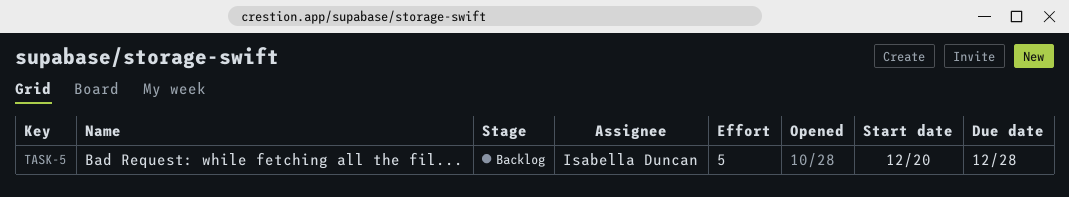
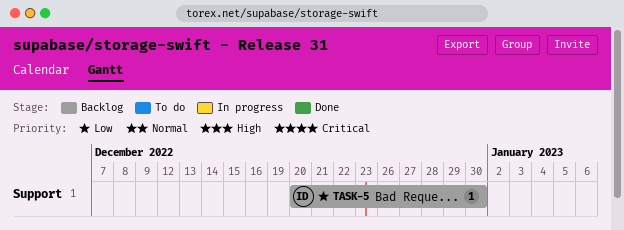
TASK-5, estimate: 5 -> 1
TASK-5, due: Dec 28 -> Dec 30

